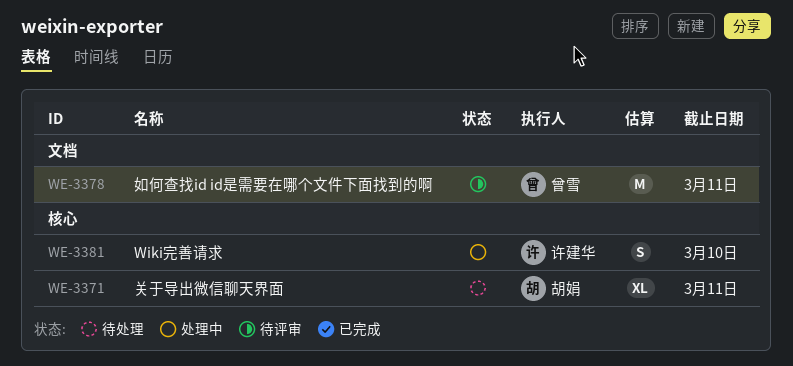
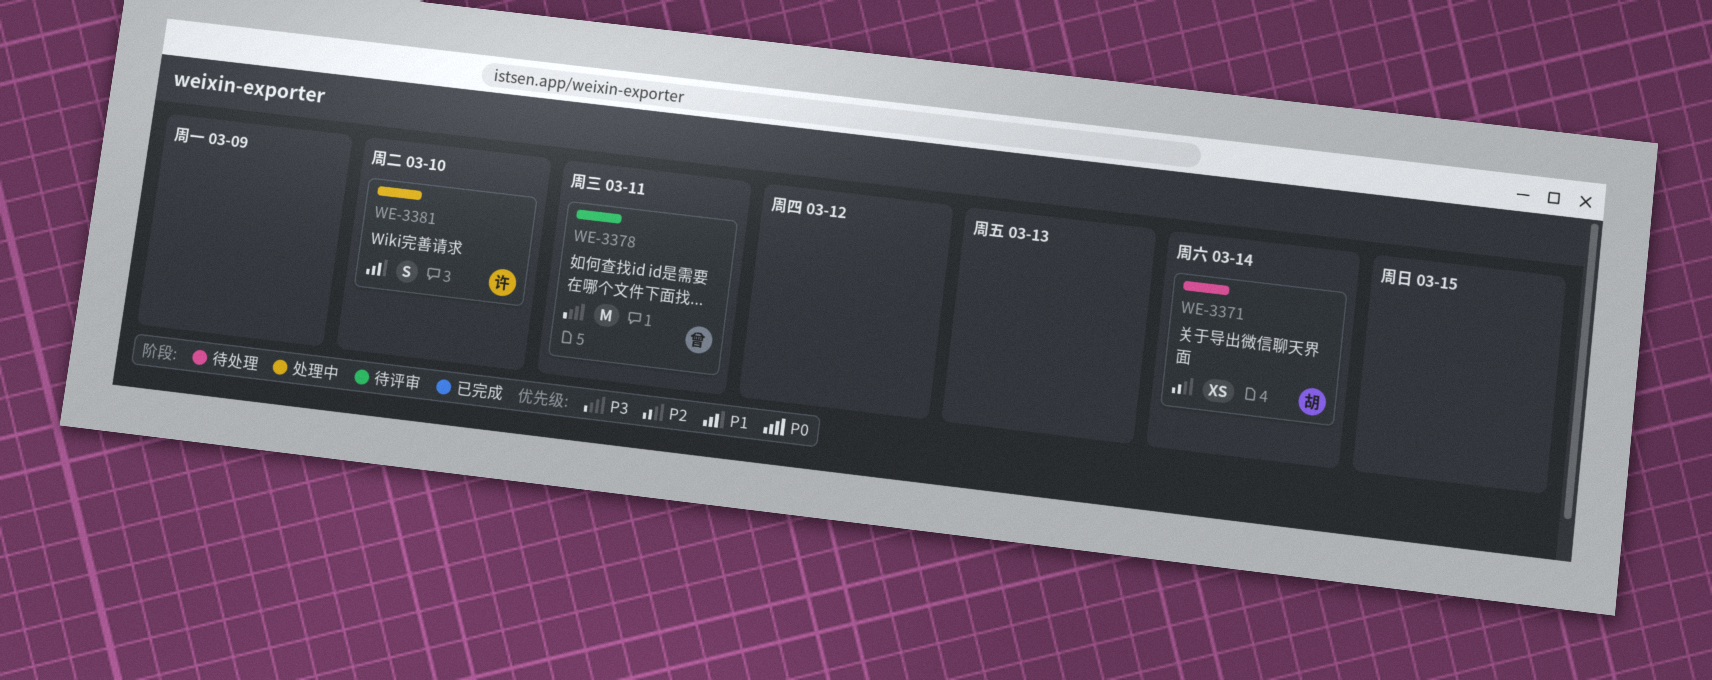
WE-3371, estimate: XL -> XS
WE-3371, due: Mar 11 -> Mar 14

